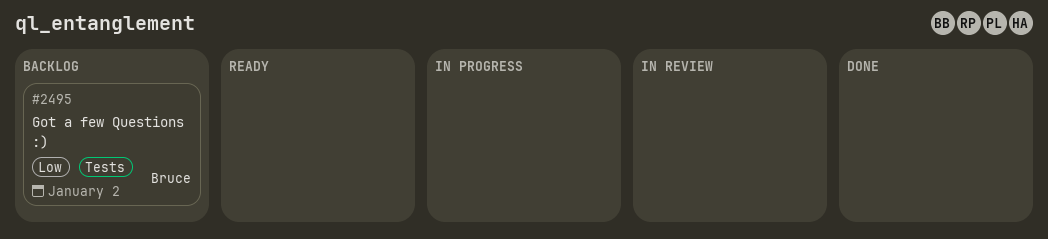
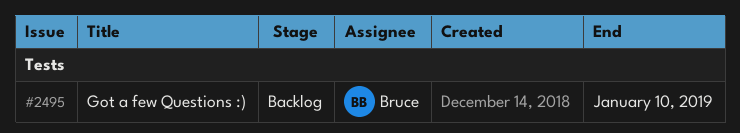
#2495, due: Jan 2 -> Jan 10

